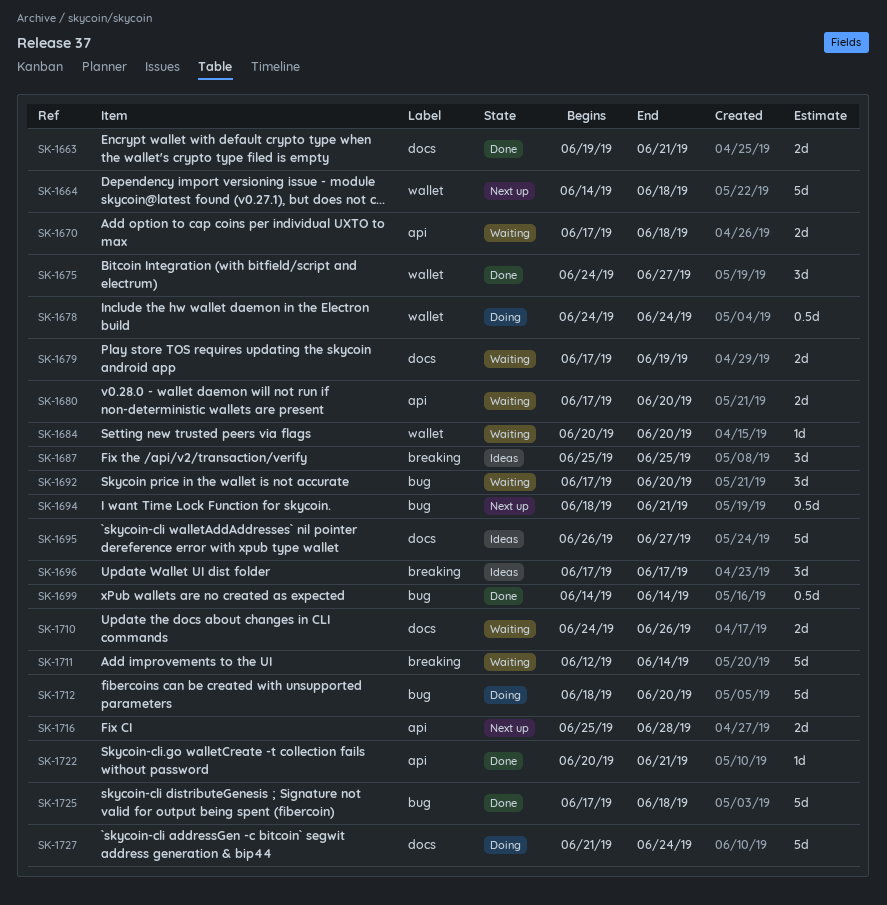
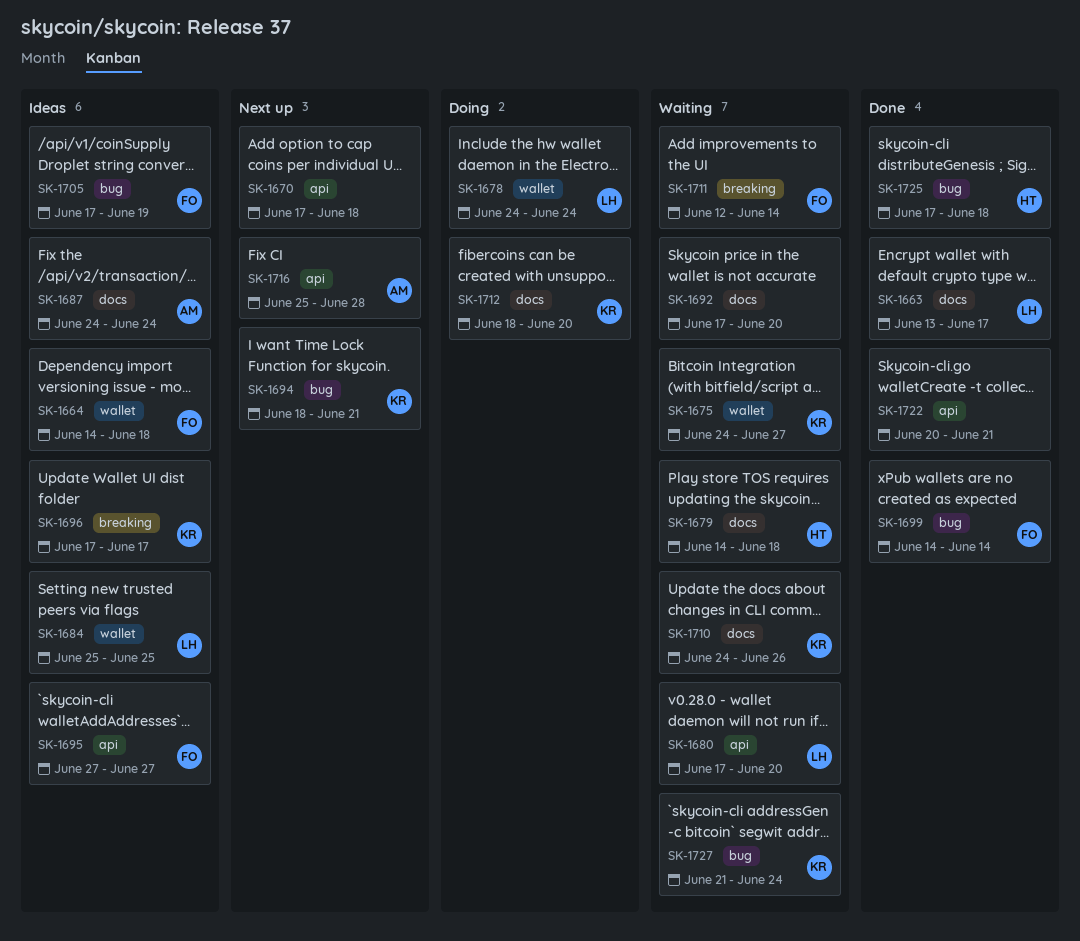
SK-1663, start: Jun 19 -> Jun 13
SK-1663, due: Jun 21 -> Jun 17
SK-1664, status: Next up -> Ideas
SK-1670, status: Waiting -> Next up
SK-1675, status: Done -> Waiting
SK-1679, start: Jun 17 -> Jun 14
SK-1679, due: Jun 19 -> Jun 18
SK-1684, status: Waiting -> Ideas
SK-1684, start: Jun 20 -> Jun 25
SK-1684, due: Jun 20 -> Jun 25
SK-1687, label: breaking -> docs
SK-1687, start: Jun 25 -> Jun 24
SK-1687, due: Jun 25 -> Jun 24
SK-1692, label: bug -> docs
SK-1695, label: docs -> api
SK-1695, start: Jun 26 -> Jun 27
SK-1705: none -> present
SK-1712, label: bug -> docs
SK-1727, status: Doing -> Waiting
SK-1727, label: docs -> bug

